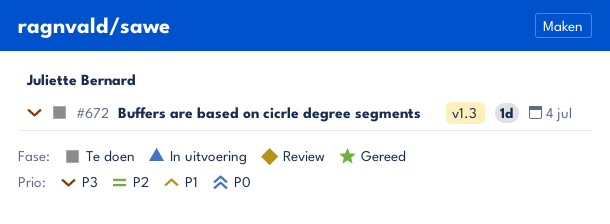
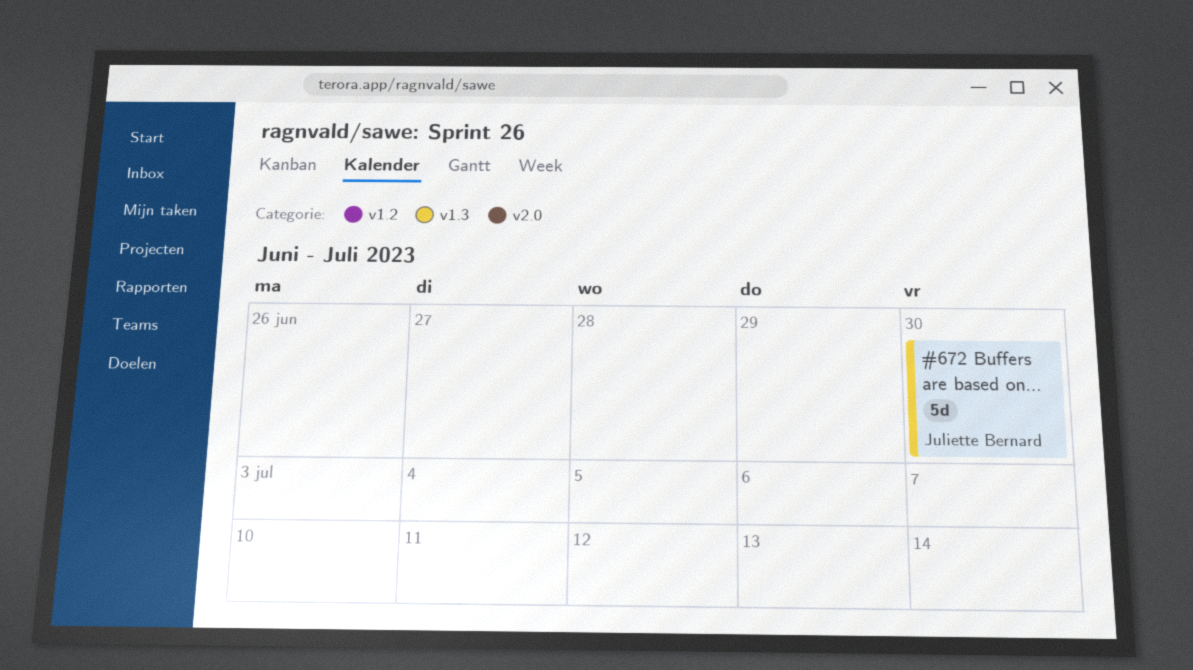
#672, estimate: 1d -> 5d
#672, due: Jul 4 -> Jun 30

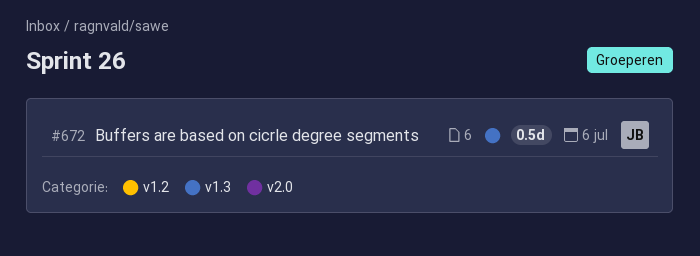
#672, estimate: 5d -> 0.5d
#672, due: Jun 30 -> Jul 6

